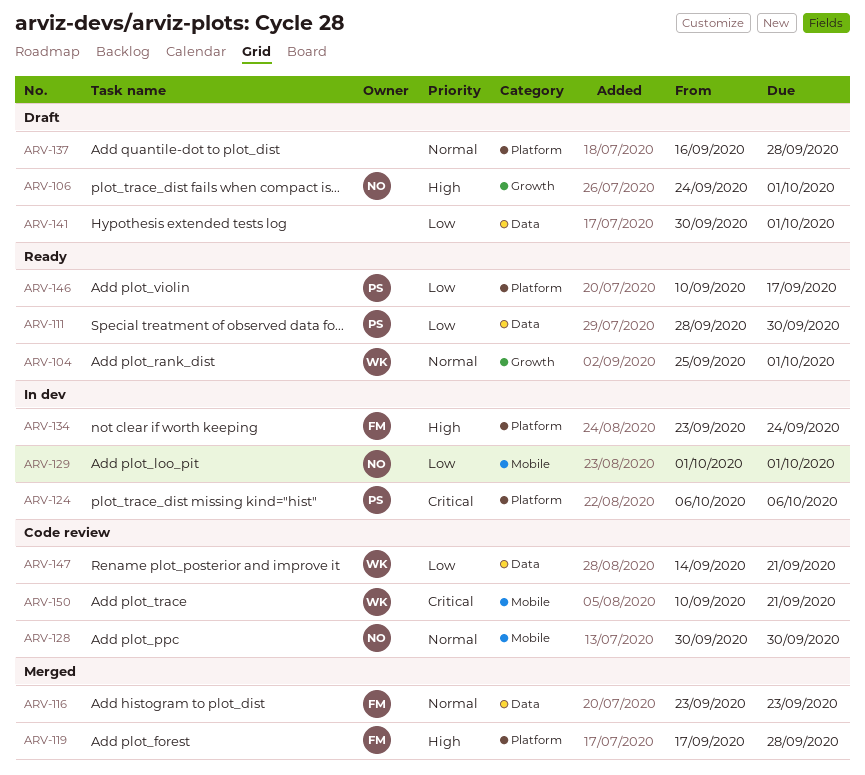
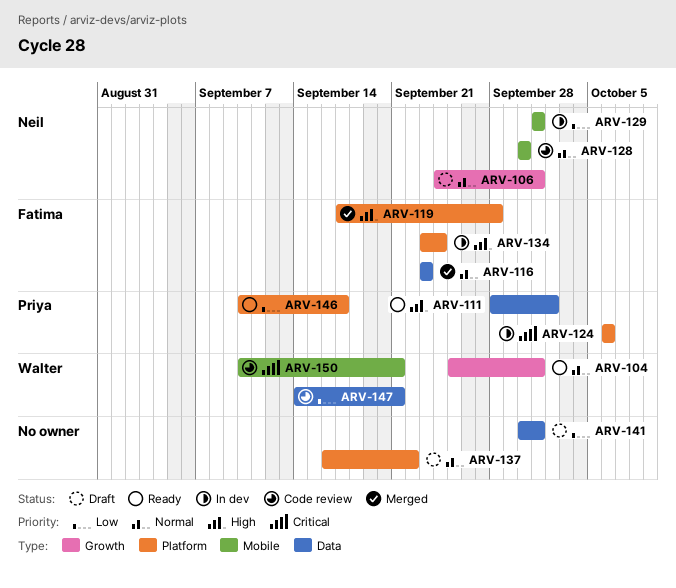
ARV-106, priority: High -> Normal
ARV-111, priority: Low -> High
ARV-111, due: Sep 30 -> Oct 2
ARV-137, due: Sep 28 -> Sep 22

